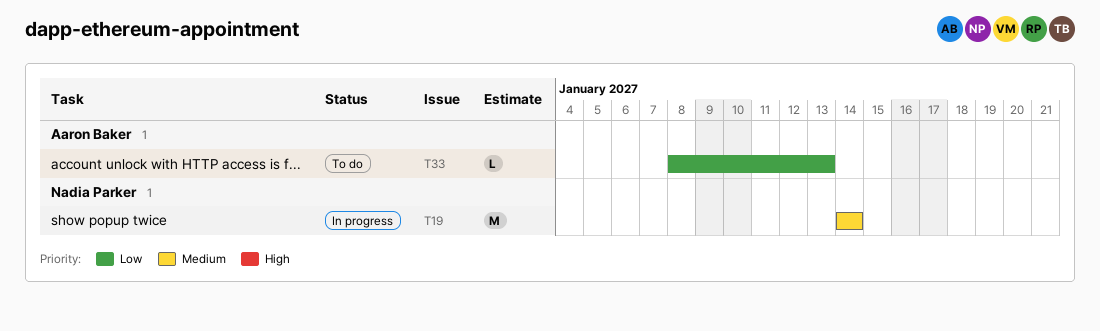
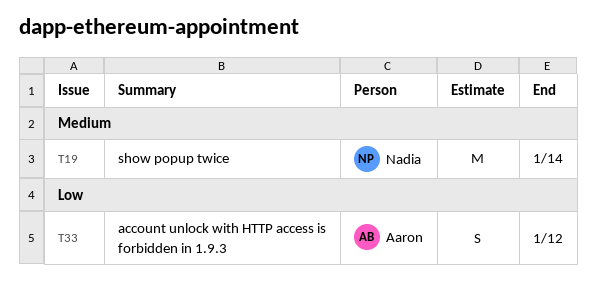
T33, estimate: L -> S
T33, due: Jan 13 -> Jan 12

